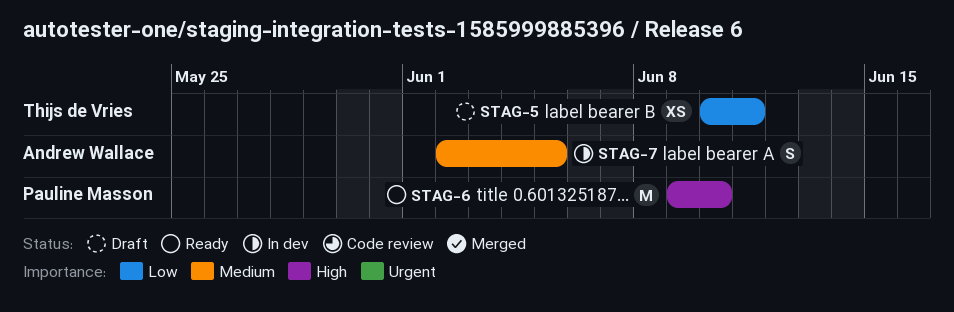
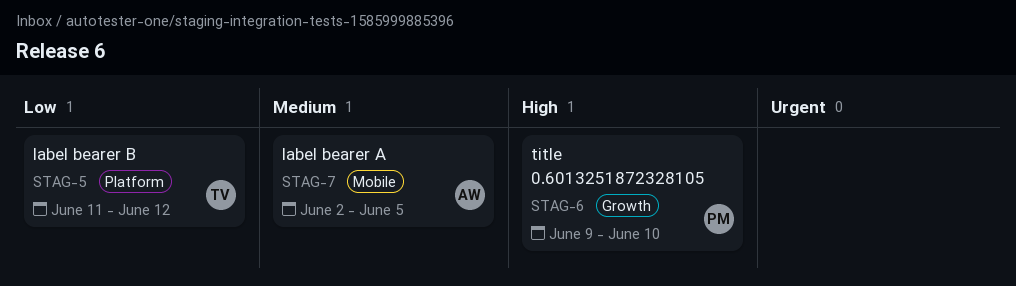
STAG-5, start: Jun 10 -> Jun 11
STAG-5, due: Jun 11 -> Jun 12

